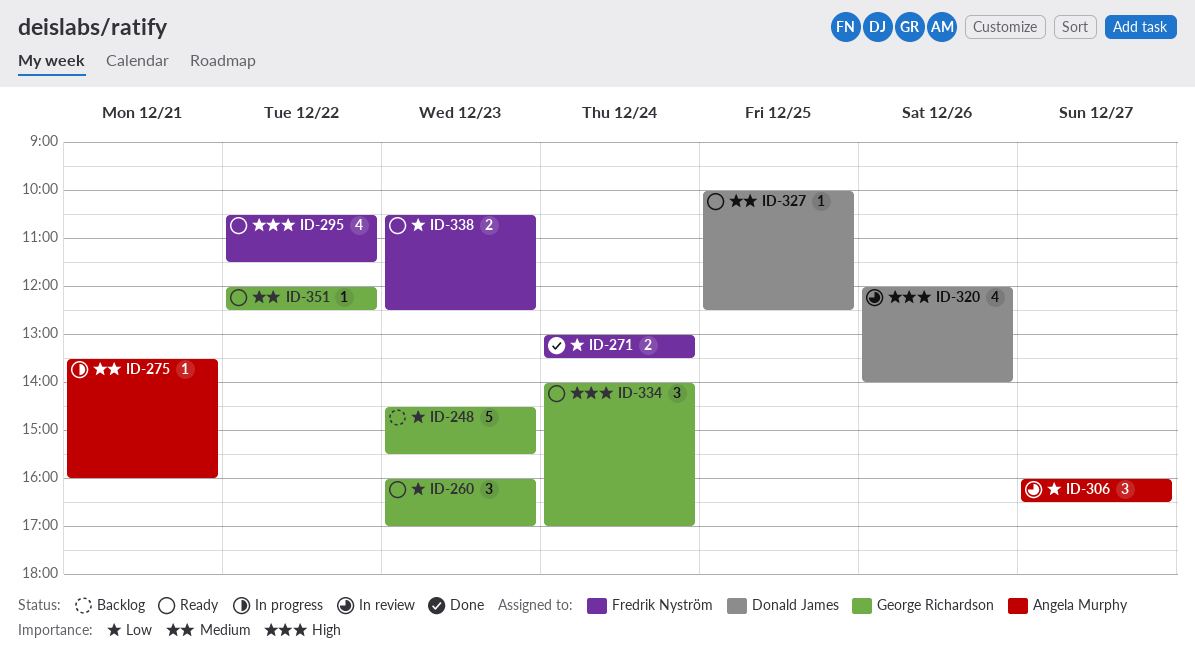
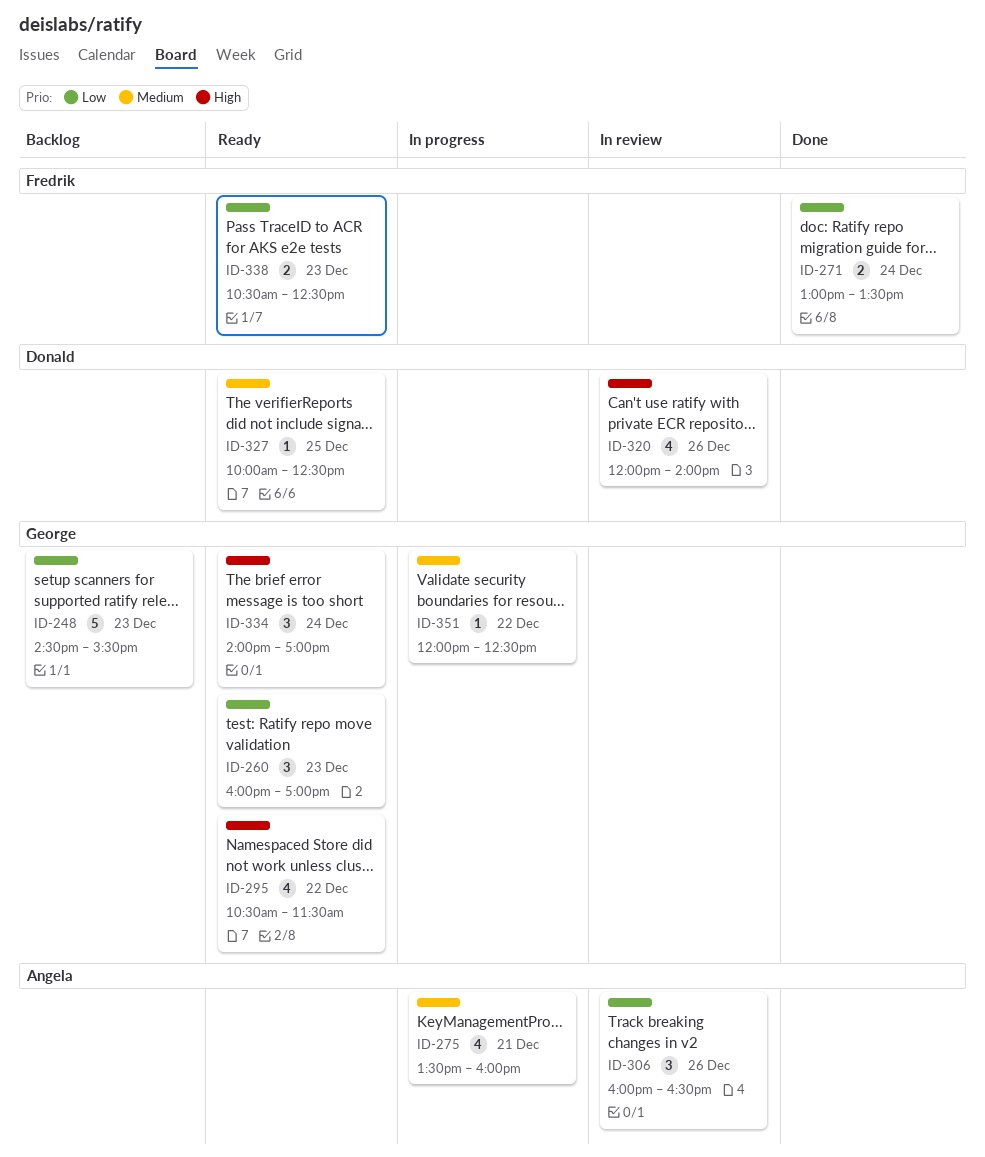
ID-275, estimate: 1 -> 4
ID-295, owner: Fredrik Nyström -> George Richardson
ID-306, day: Dec 27 -> Dec 26
ID-351, status: Ready -> In progress

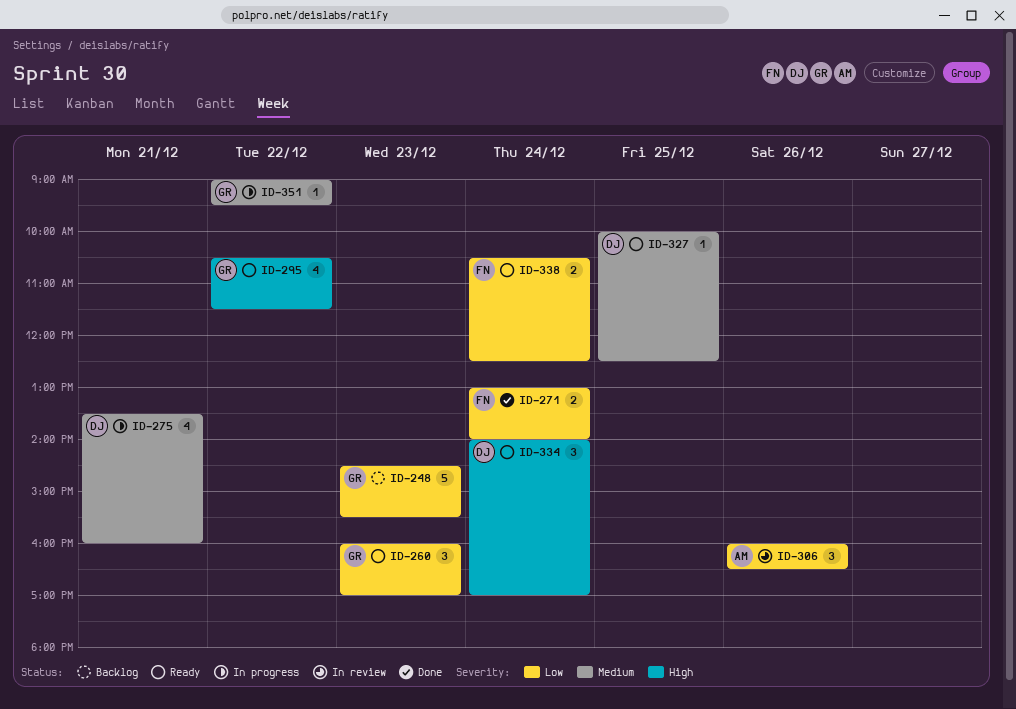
ID-271, ends: 13:30 -> 14:00
ID-275, owner: Angela -> Donald
ID-320: present -> none
ID-334, owner: George -> Donald
ID-338, day: Dec 23 -> Dec 24
ID-351, begins: 12:00 -> 09:00
ID-351, ends: 12:30 -> 09:30

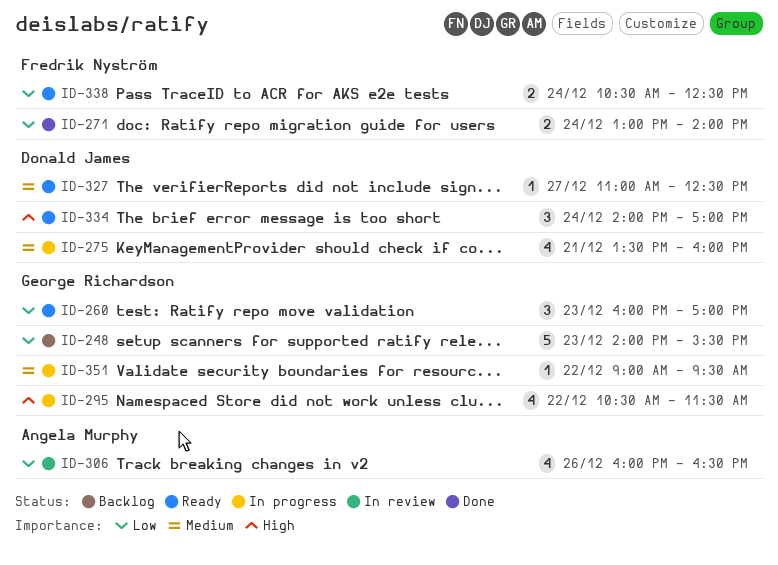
ID-248, begins: 14:30 -> 14:00
ID-295, status: Ready -> In progress
ID-306, estimate: 3 -> 4
ID-327, day: Dec 25 -> Dec 27
ID-327, begins: 10:00 -> 11:00

